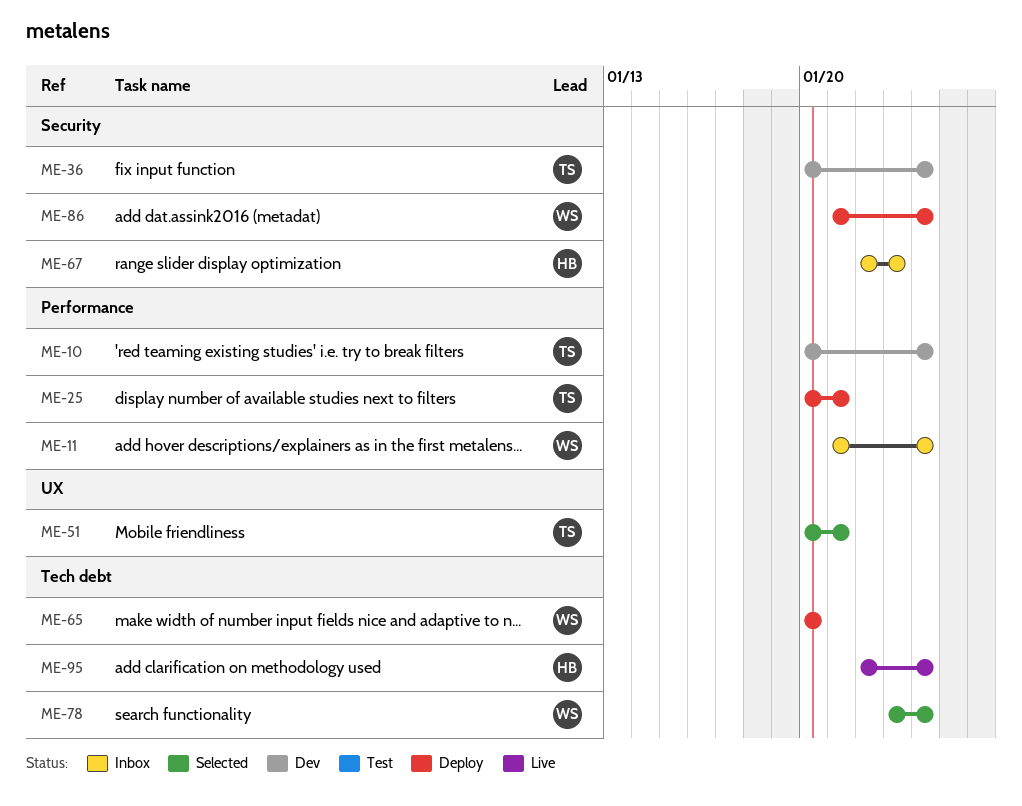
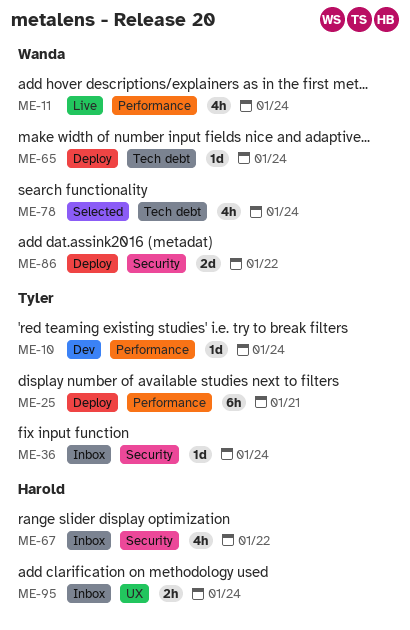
ME-11, status: Inbox -> Live
ME-36, status: Dev -> Inbox
ME-51: present -> none
ME-65, due: Jan 20 -> Jan 24
ME-67, due: Jan 23 -> Jan 22
ME-86, due: Jan 24 -> Jan 22
ME-95, status: Live -> Inbox
ME-95, label: Tech debt -> UX

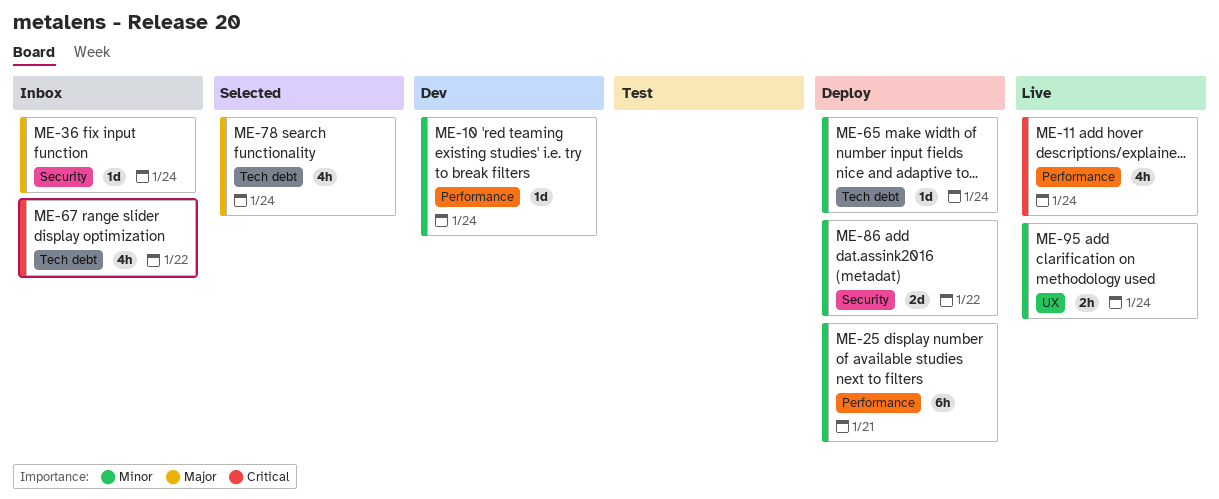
ME-67, label: Security -> Tech debt
ME-95, status: Inbox -> Live

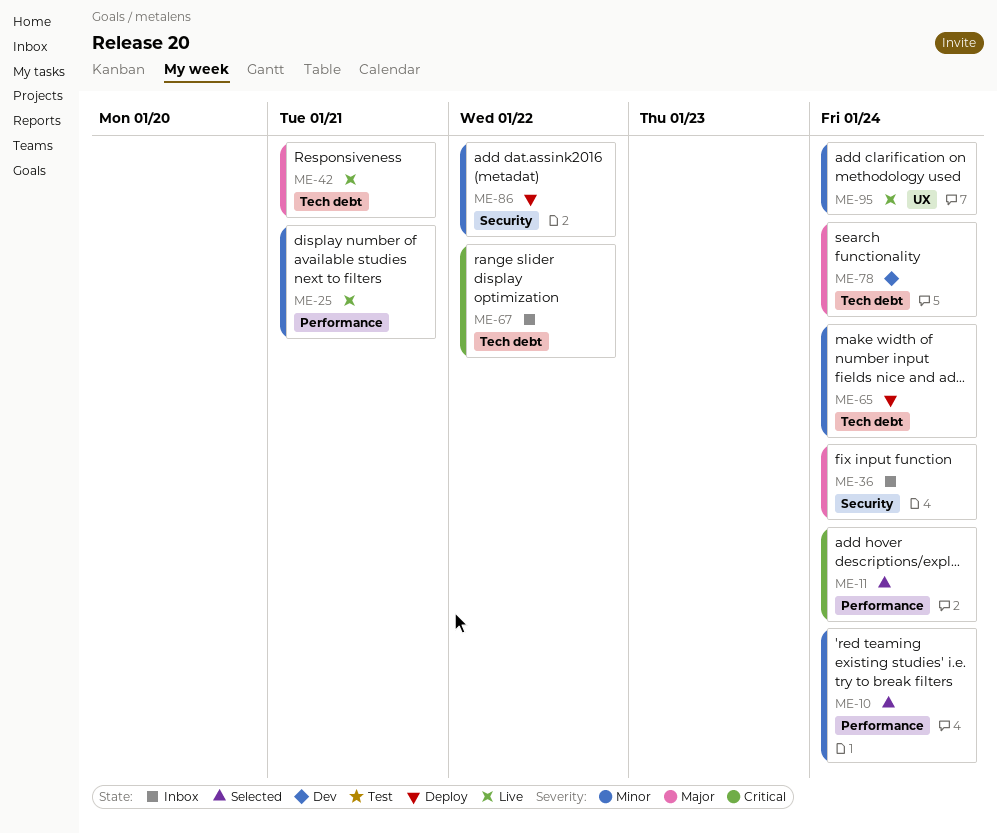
ME-10, status: Dev -> Selected
ME-11, status: Live -> Selected
ME-25, status: Deploy -> Live
ME-42: none -> present
ME-78, status: Selected -> Dev

